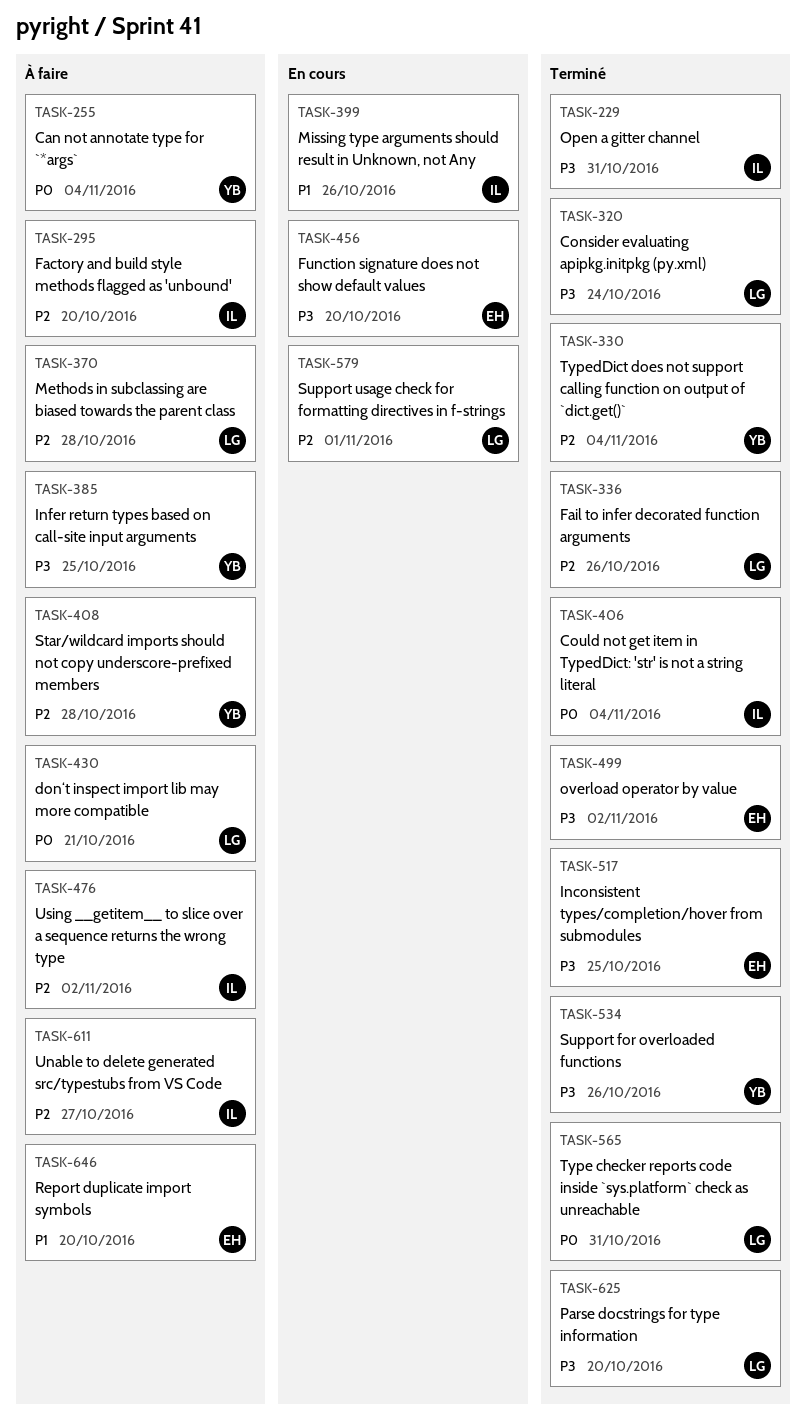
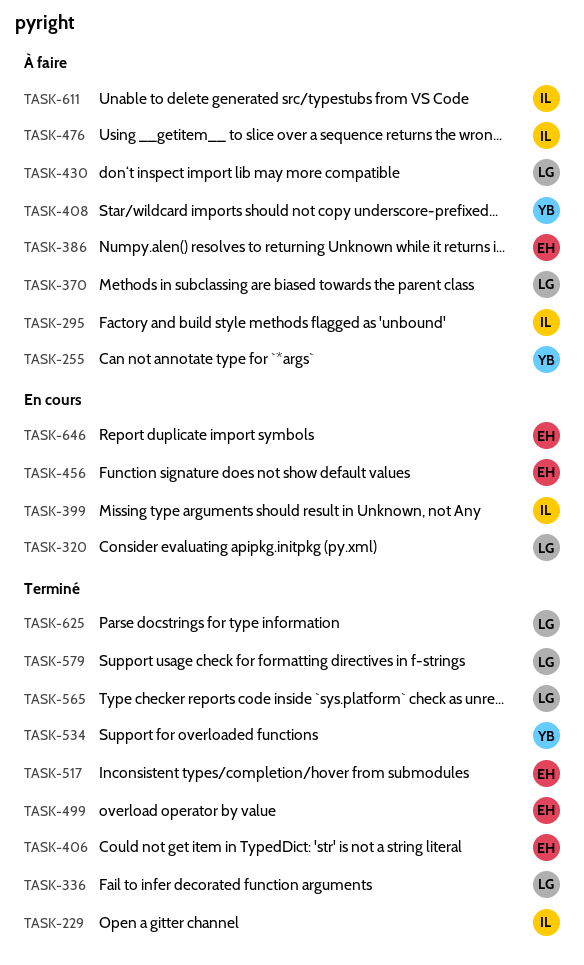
TASK-320, status: Terminé -> En cours
TASK-330: present -> none
TASK-385: present -> none
TASK-386: none -> present
TASK-406, owner: IL -> EH
TASK-579, status: En cours -> Terminé
TASK-646, status: À faire -> En cours

